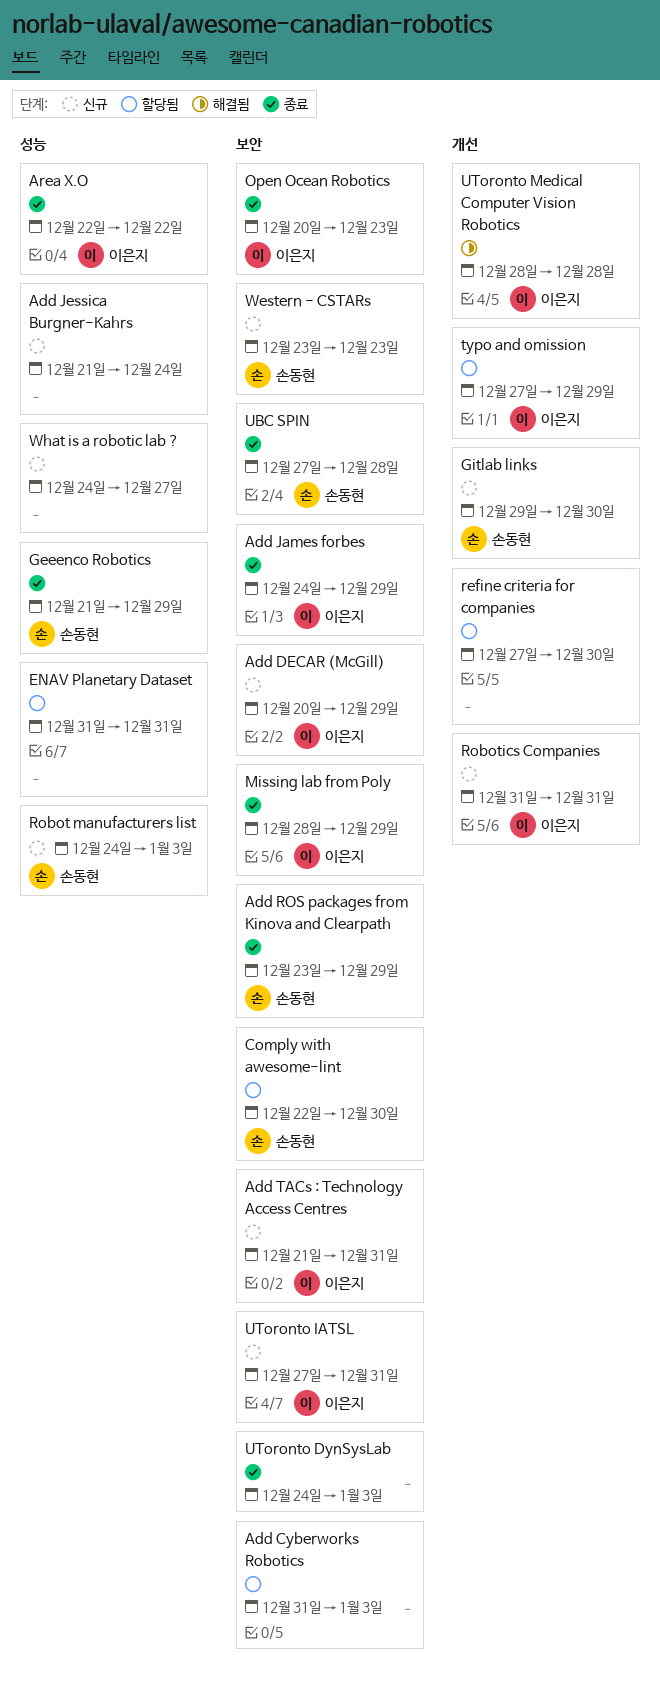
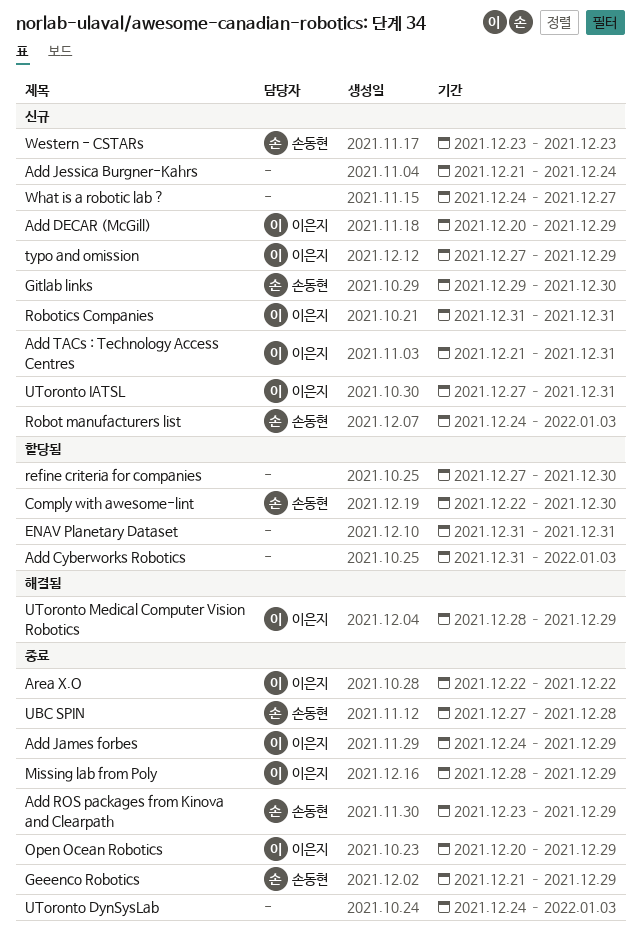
Open Ocean Robotics, due: Dec 23 -> Dec 29
typo and omission, status: 할당됨 -> 신규
UToronto Medical Computer Vision Robotics, due: Dec 28 -> Dec 29

